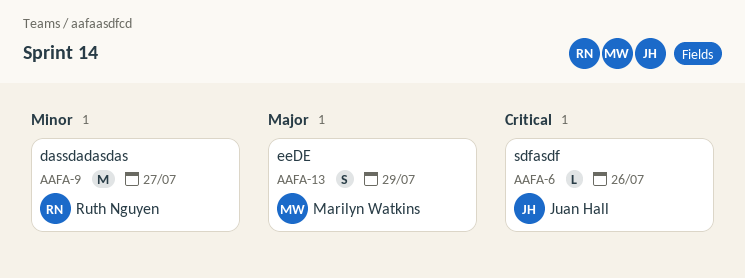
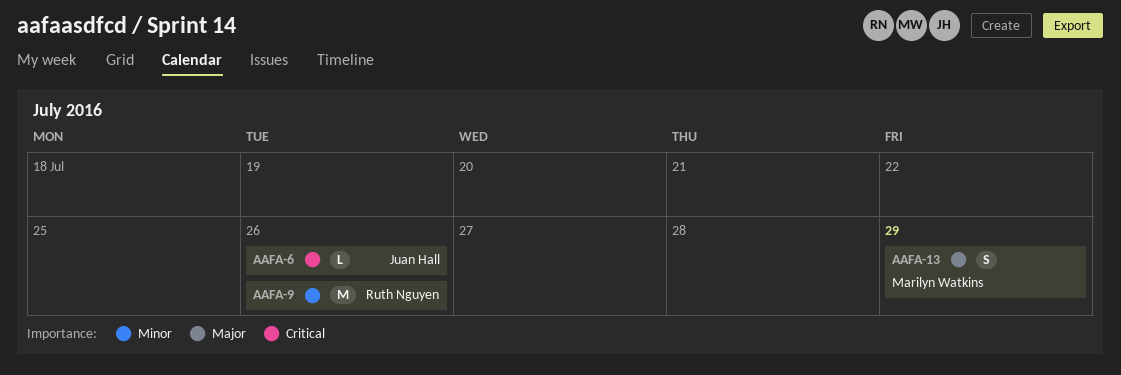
AAFA-9, due: Jul 27 -> Jul 26

